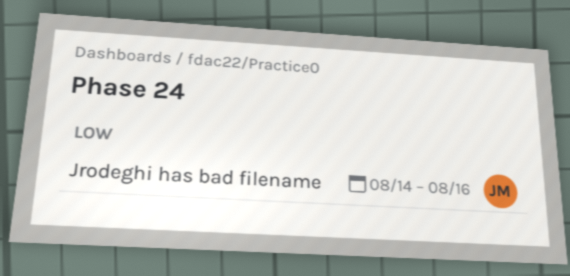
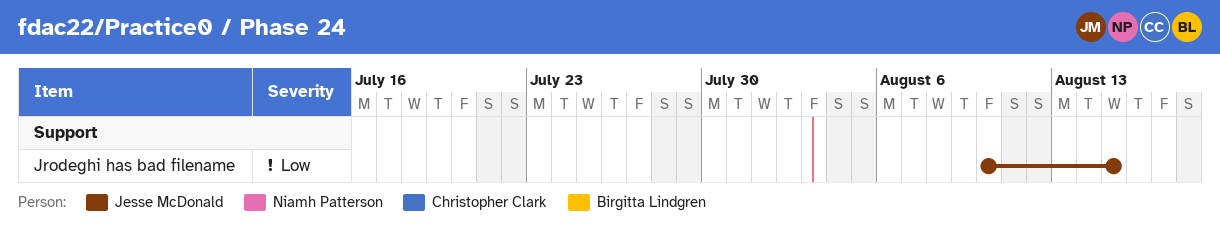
Jrodeghi has bad filename, start: Aug 14 -> Aug 10
Jrodeghi has bad filename, due: Aug 16 -> Aug 15

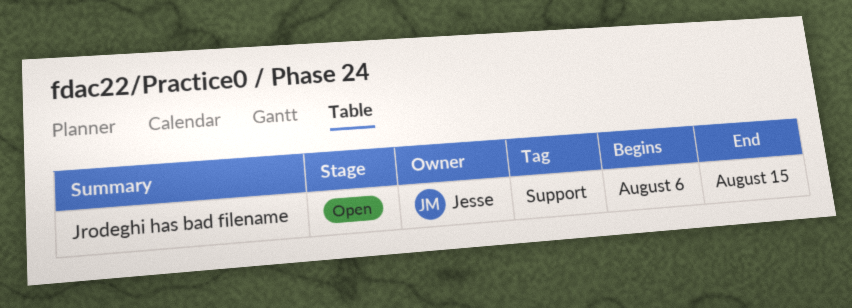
Jrodeghi has bad filename, start: Aug 10 -> Aug 6

